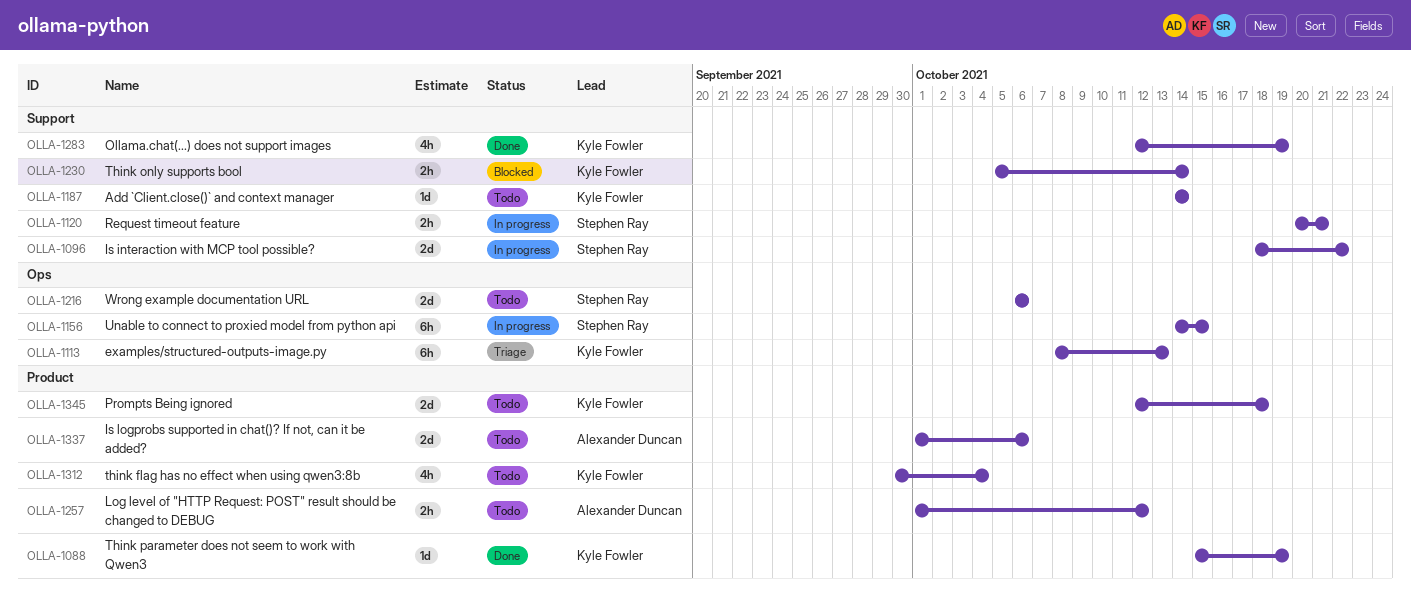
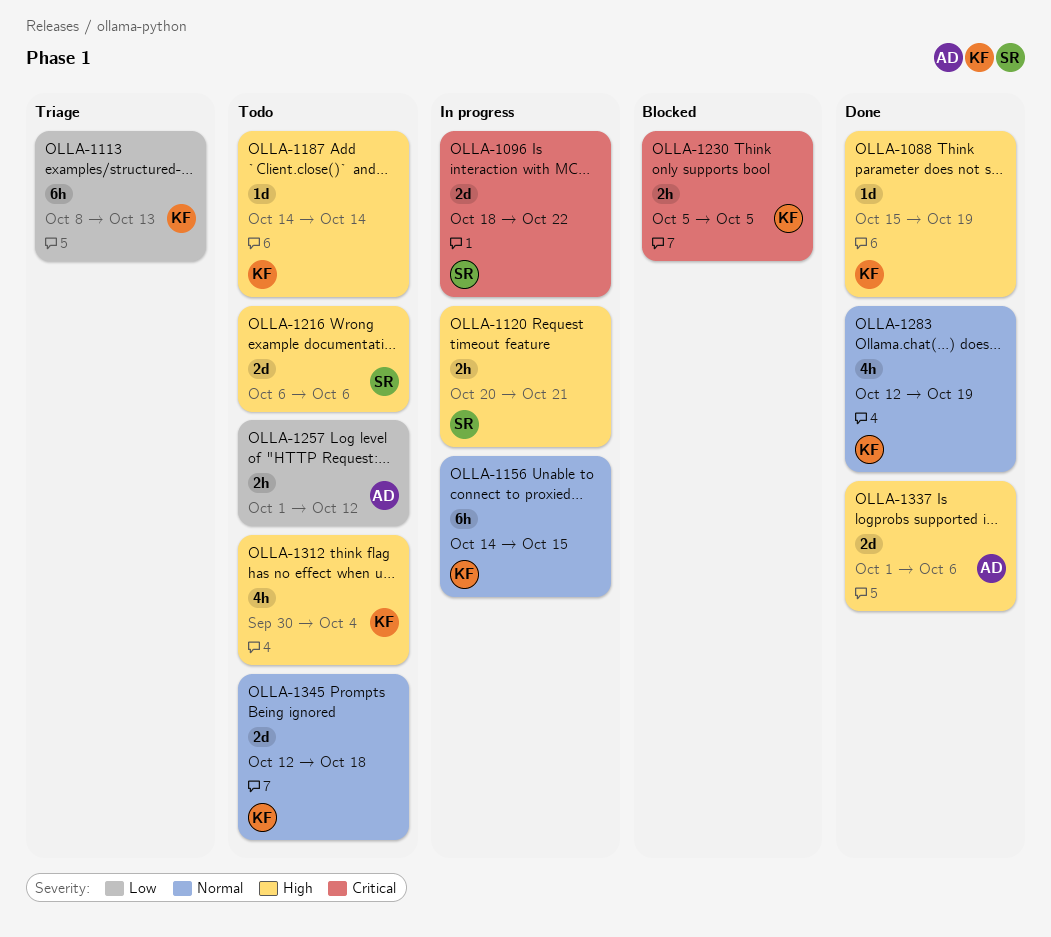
OLLA-1156, owner: Stephen Ray -> Kyle Fowler
OLLA-1230, due: Oct 14 -> Oct 5
OLLA-1337, status: Todo -> Done

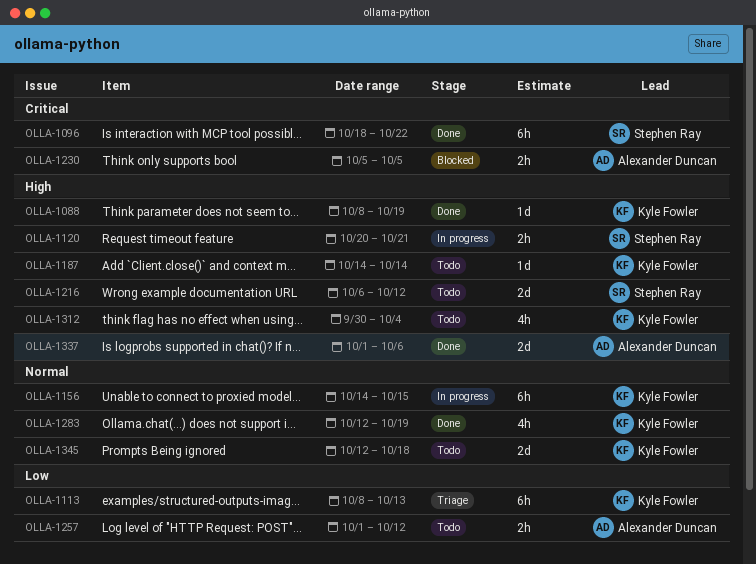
OLLA-1088, start: Oct 15 -> Oct 8
OLLA-1096, status: In progress -> Done
OLLA-1096, estimate: 2d -> 6h
OLLA-1216, due: Oct 6 -> Oct 12
OLLA-1230, owner: Kyle Fowler -> Alexander Duncan

